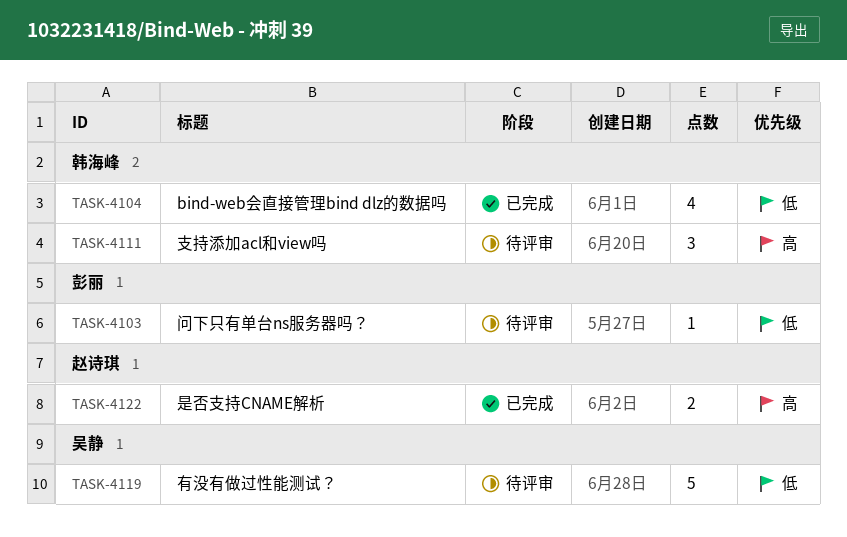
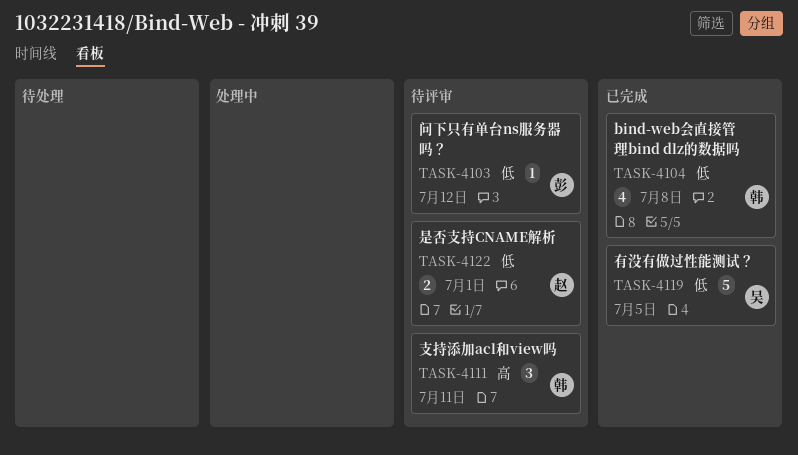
TASK-4119, status: 待评审 -> 已完成
TASK-4122, status: 已完成 -> 待评审
TASK-4122, priority: 高 -> 低

